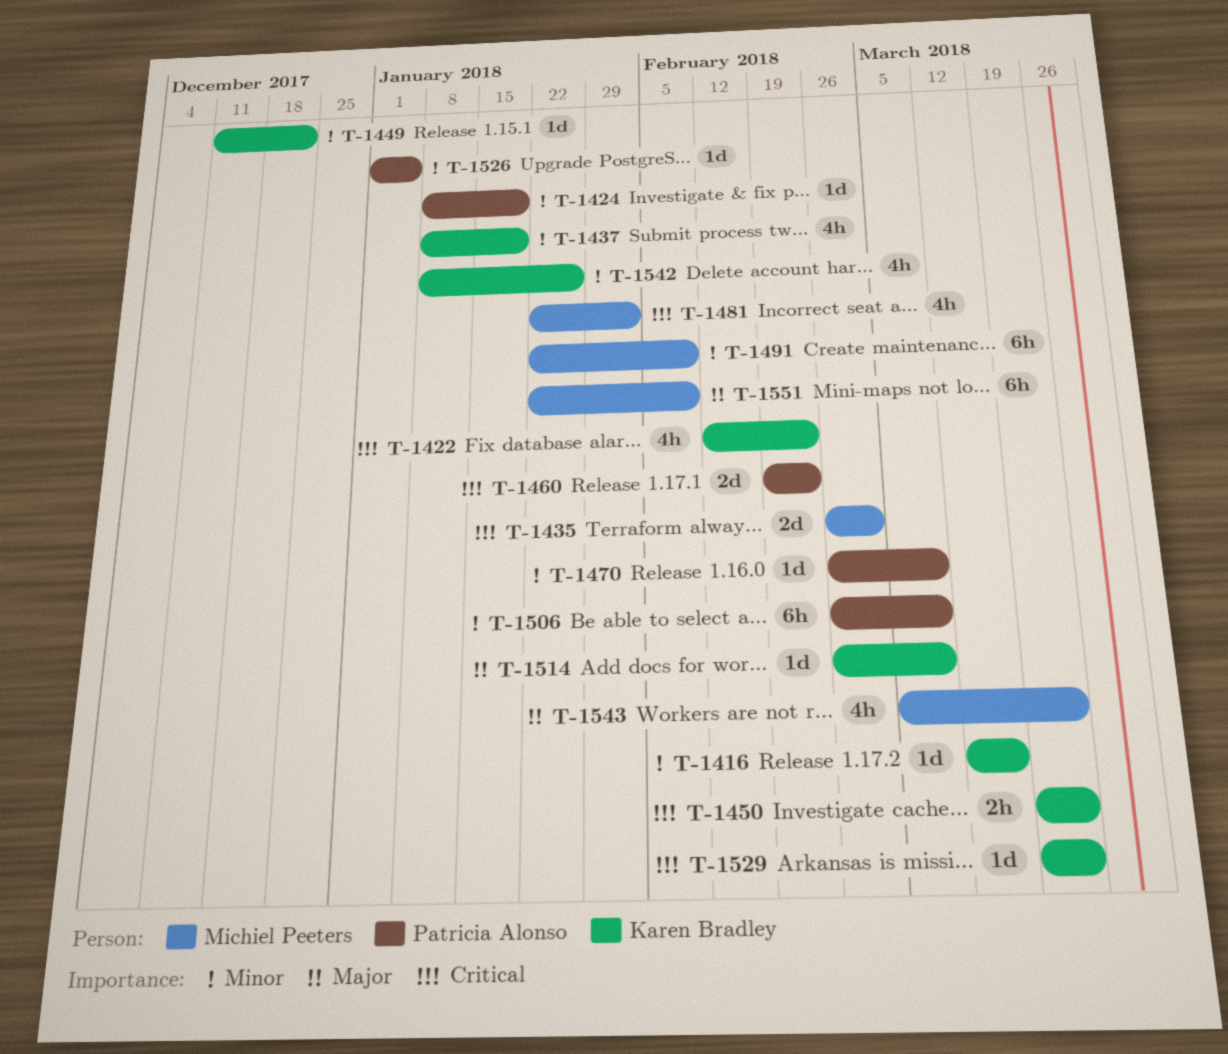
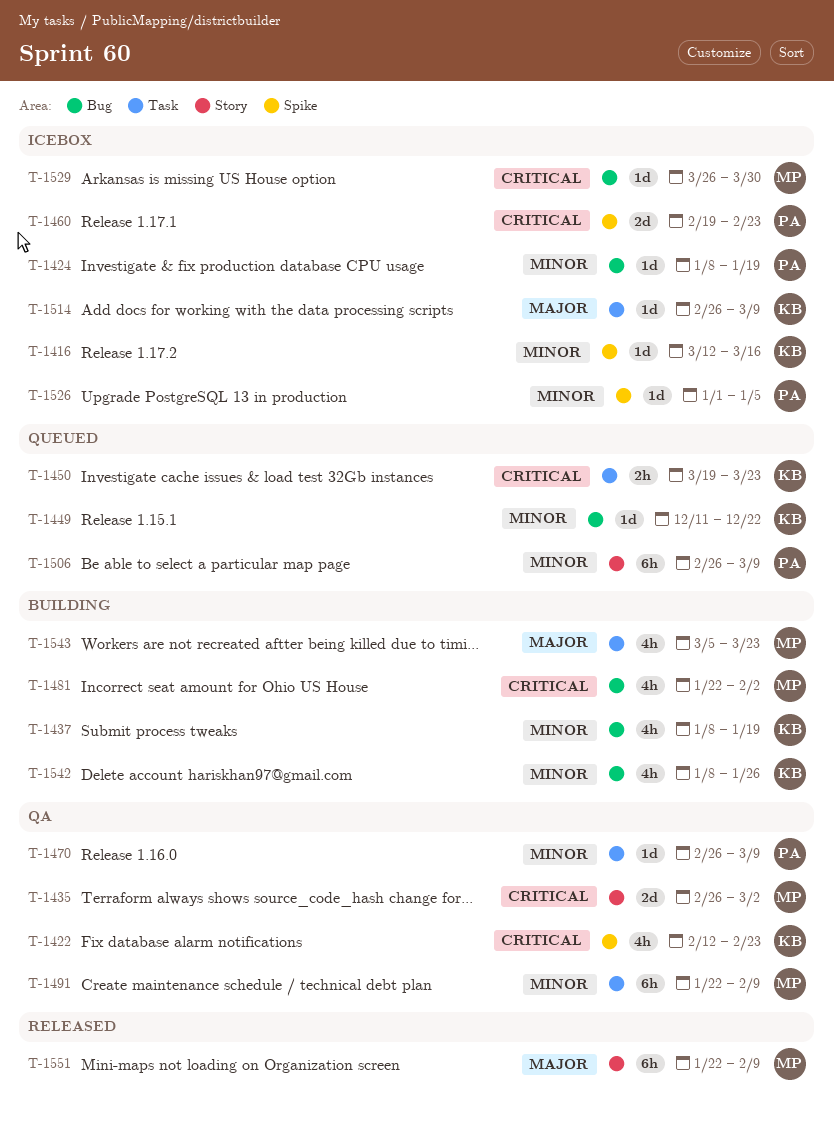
T-1529, owner: Karen Bradley -> Michiel Peeters
T-1529, start: Mar 19 -> Mar 26
T-1529, due: Mar 23 -> Mar 30

